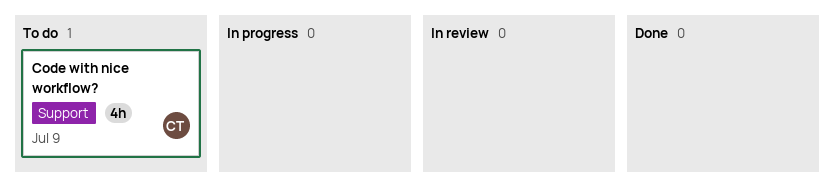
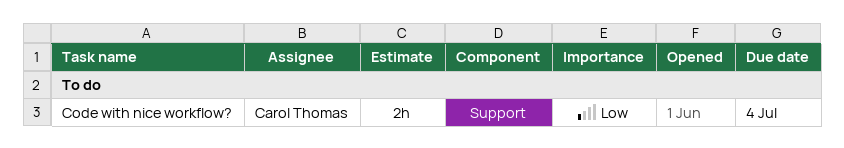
Code with nice workflow?, estimate: 4h -> 2h
Code with nice workflow?, due: Jul 9 -> Jul 4

